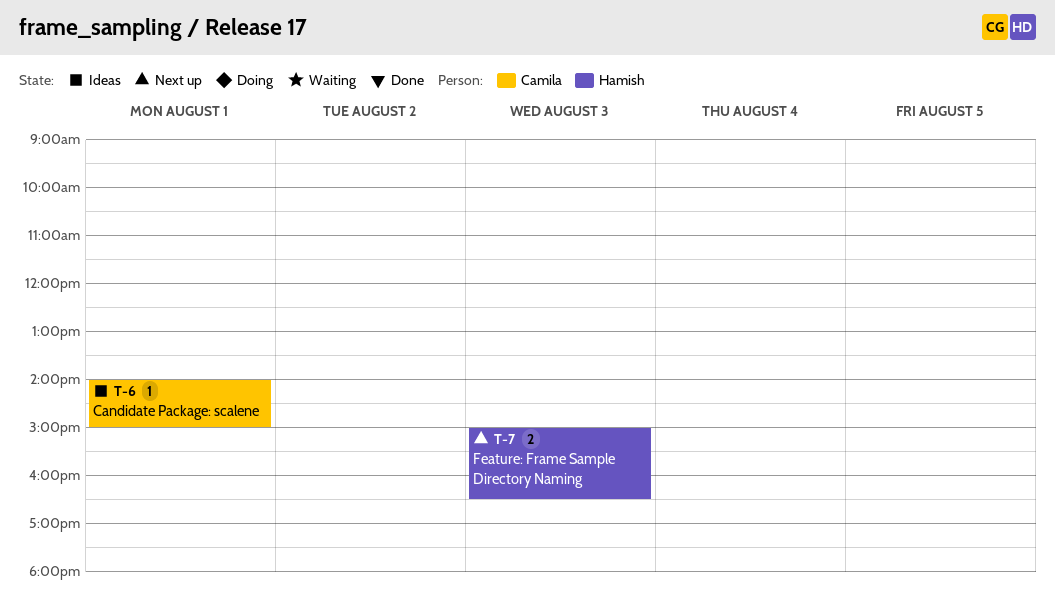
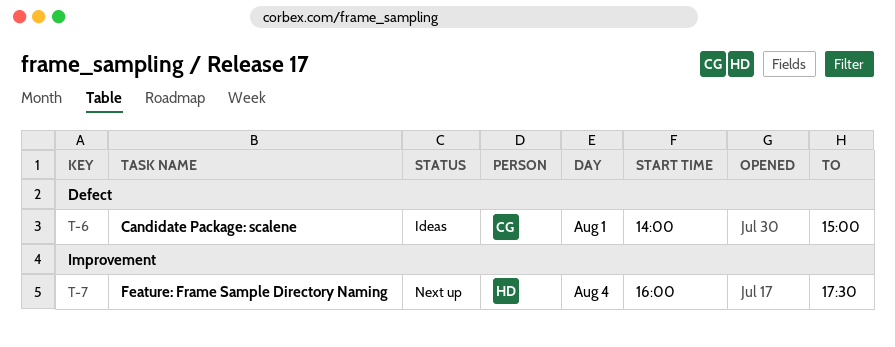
T-7, day: Aug 3 -> Aug 4
T-7, begins: 15:00 -> 16:00
T-7, ends: 16:30 -> 17:30

